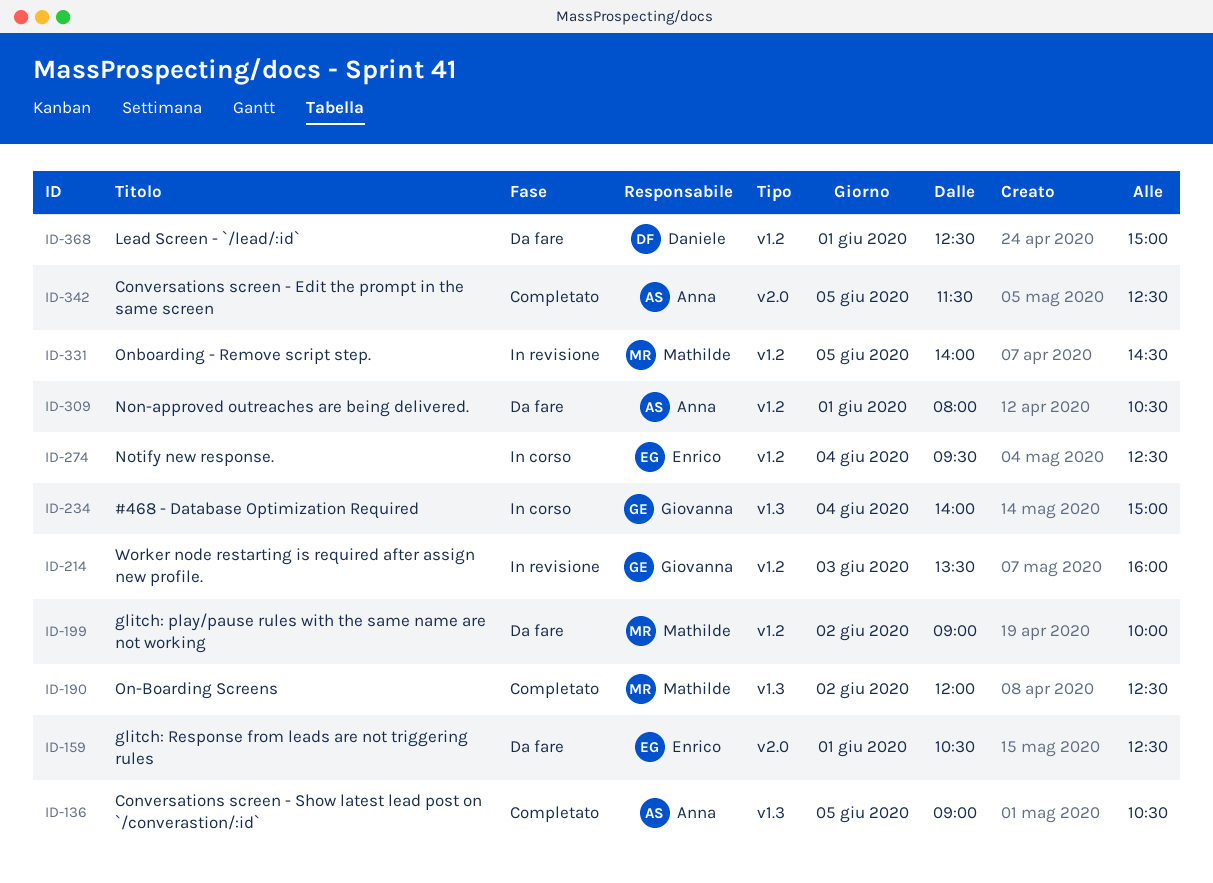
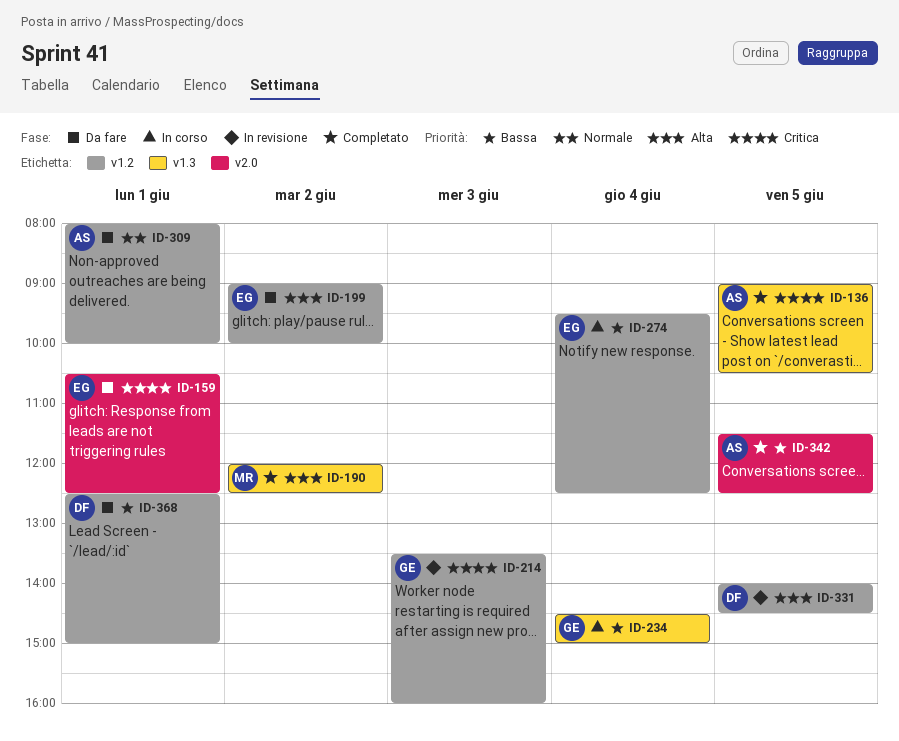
ID-199, owner: Mathilde -> Enrico
ID-234, begins: 14:00 -> 14:30
ID-309, ends: 10:30 -> 10:00
ID-331, owner: Mathilde -> Daniele

